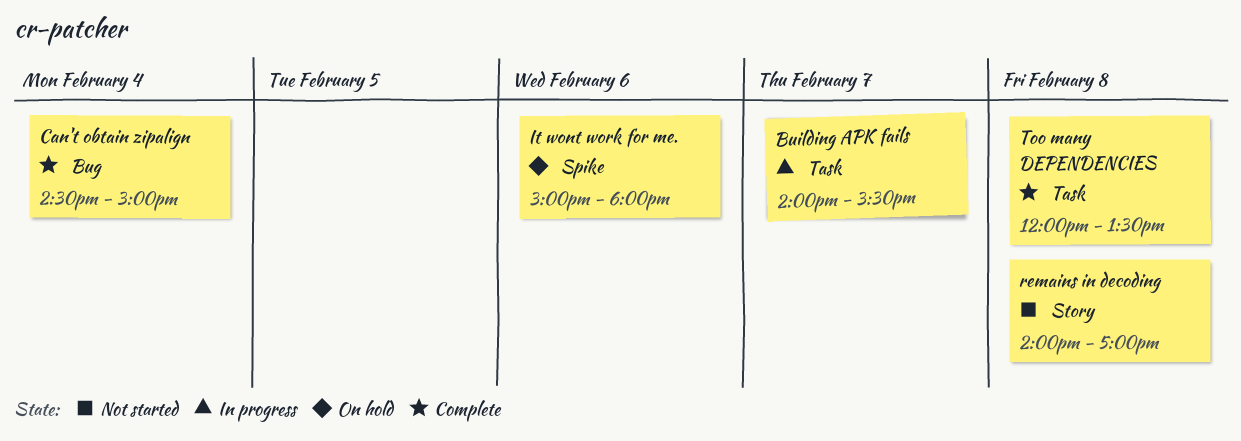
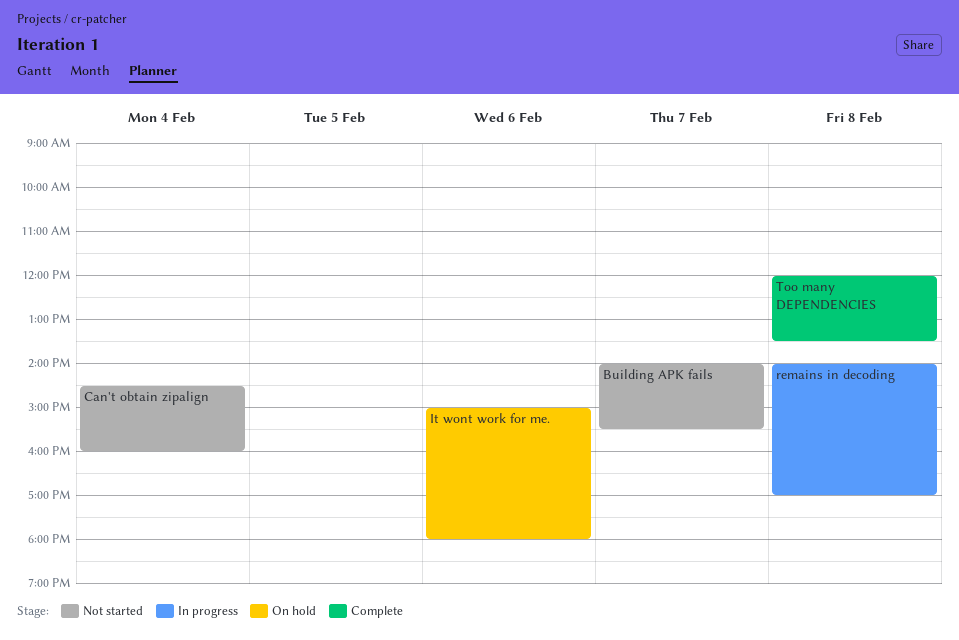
Building APK fails, status: In progress -> Not started
Can't obtain zipalign, status: Complete -> Not started
Can't obtain zipalign, ends: 15:00 -> 16:00
remains in decoding, status: Not started -> In progress

